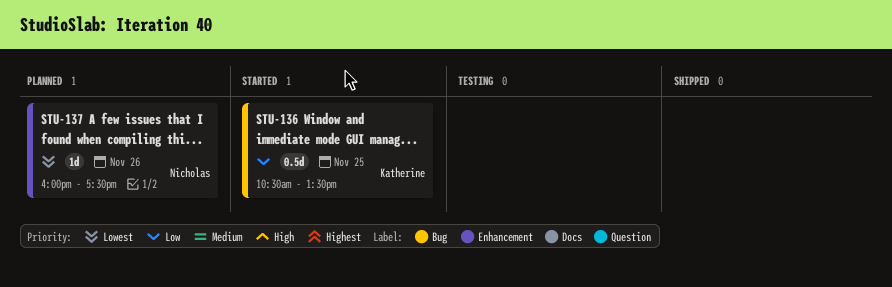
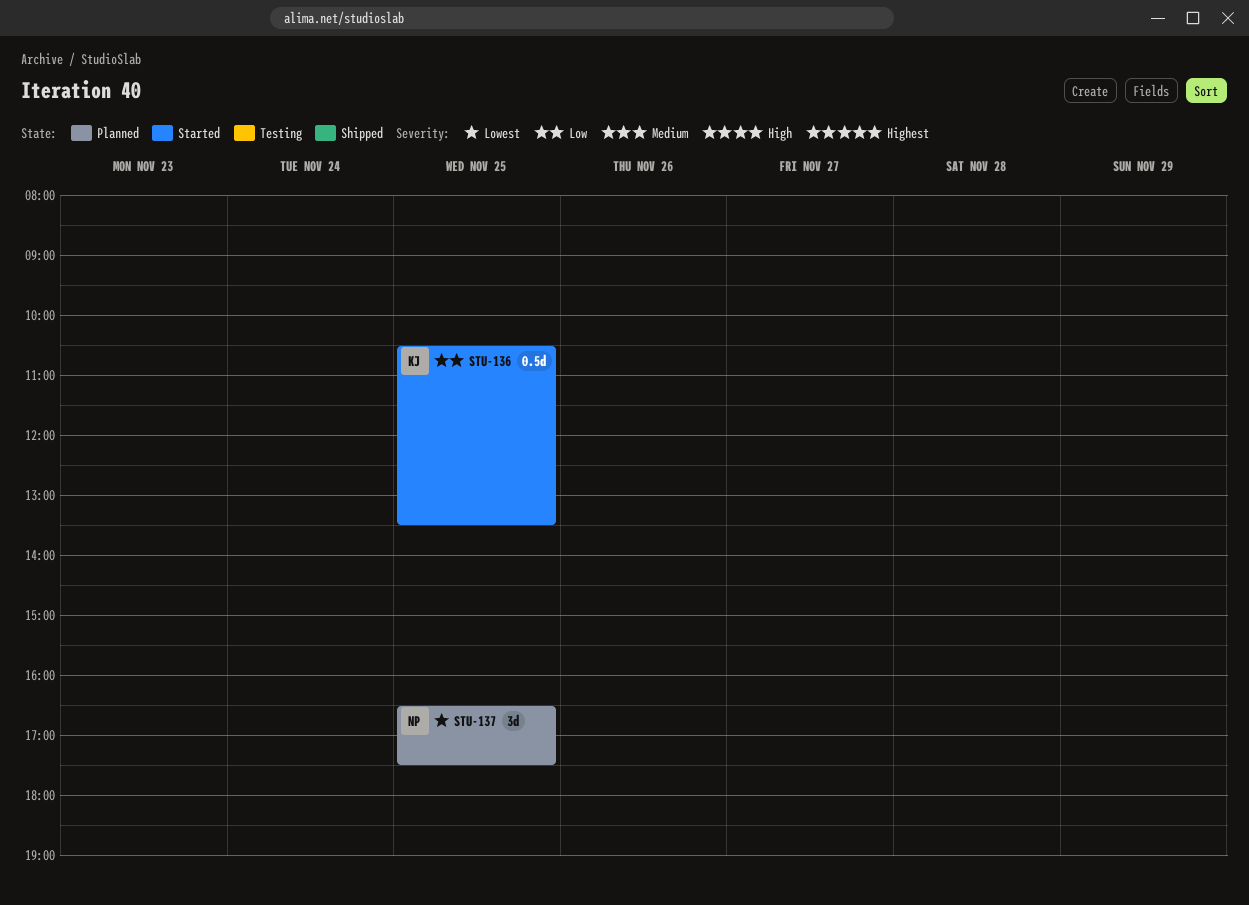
STU-137, estimate: 1d -> 3d
STU-137, day: Nov 26 -> Nov 25
STU-137, begins: 16:00 -> 16:30

